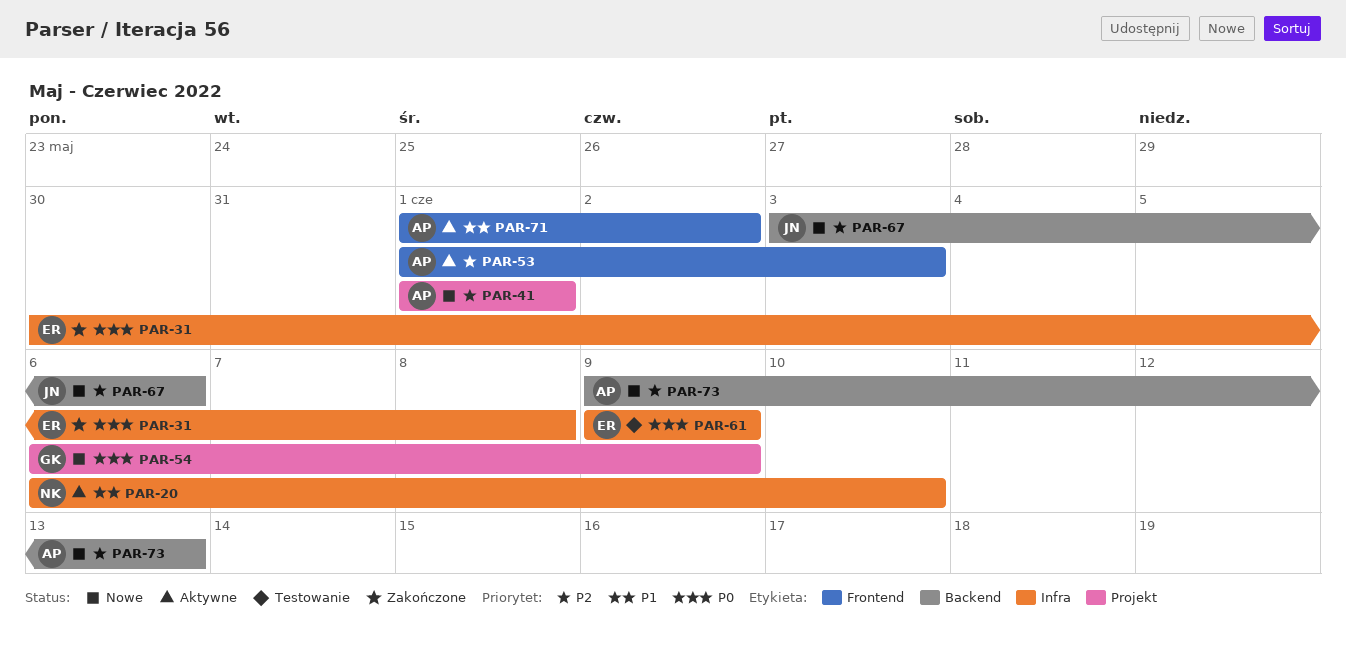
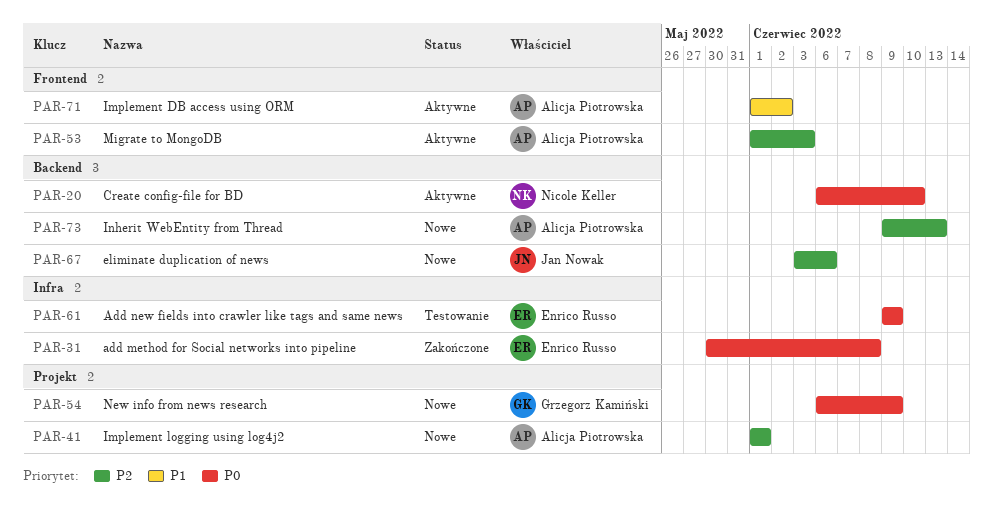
PAR-20, priority: P1 -> P0
PAR-20, label: Infra -> Backend

